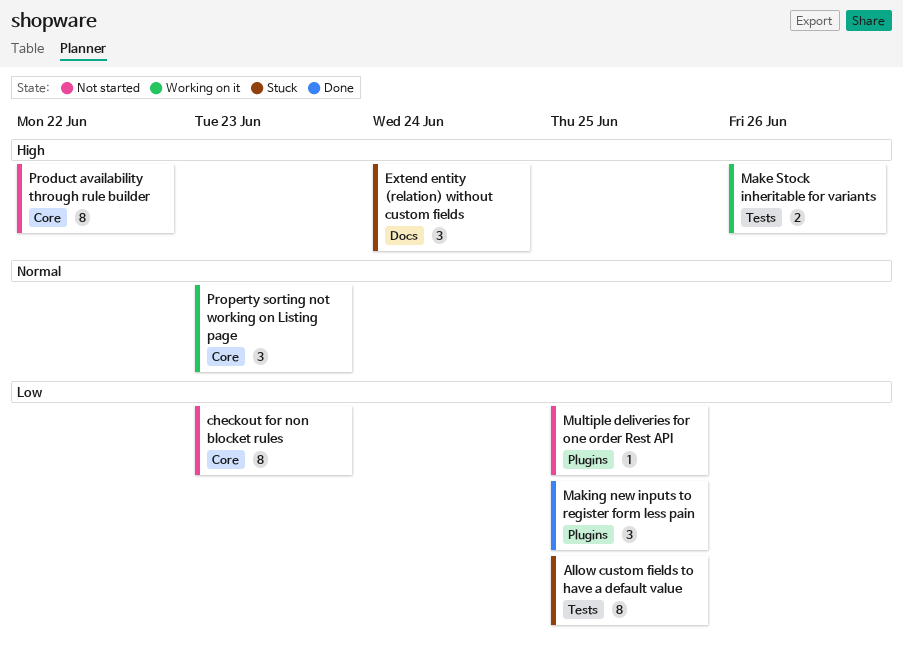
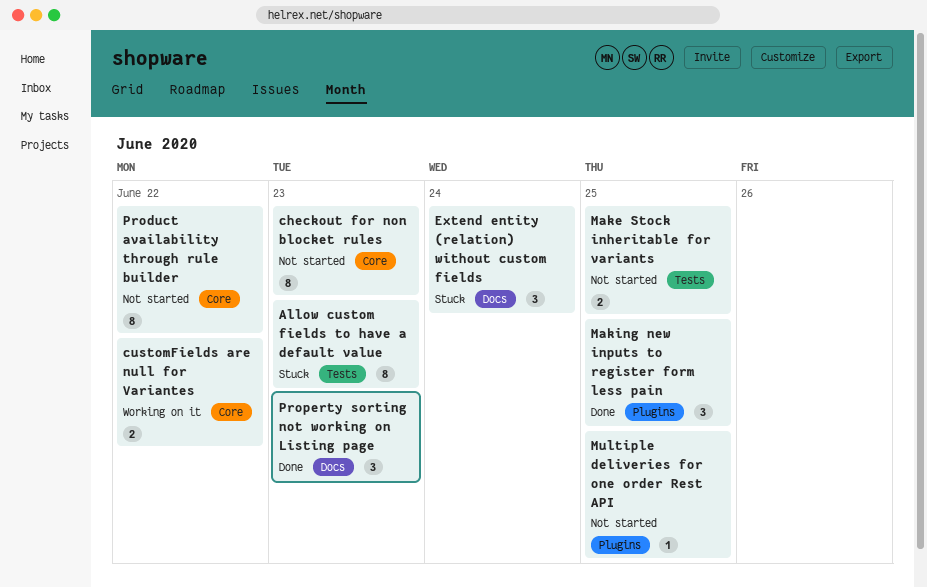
Allow custom fields to have a default value, due: Jun 25 -> Jun 23
customFields are null for Variantes: none -> present
Make Stock inheritable for variants, status: Working on it -> Not started
Make Stock inheritable for variants, due: Jun 26 -> Jun 25
Property sorting not working on Listing page, status: Working on it -> Done
Property sorting not working on Listing page, label: Core -> Docs

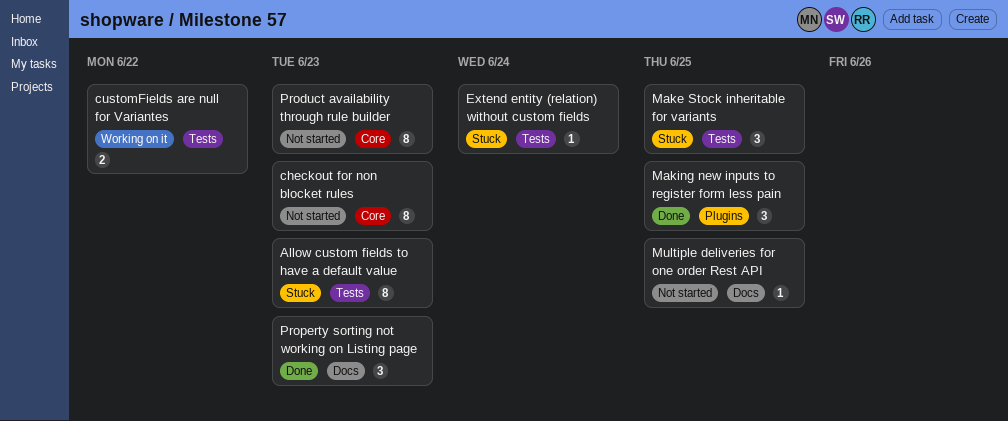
customFields are null for Variantes, label: Core -> Tests
Extend entity (relation) without custom fields, label: Docs -> Tests
Extend entity (relation) without custom fields, estimate: 3 -> 1
Make Stock inheritable for variants, status: Not started -> Stuck
Make Stock inheritable for variants, estimate: 2 -> 3
Multiple deliveries for one order Rest API, label: Plugins -> Docs
Product availability through rule builder, due: Jun 22 -> Jun 23

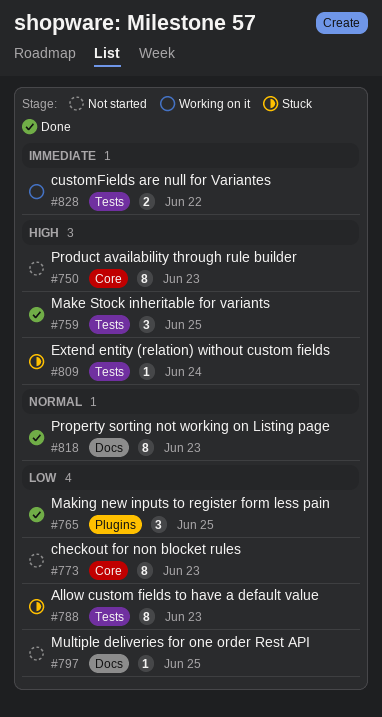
Make Stock inheritable for variants, status: Stuck -> Done
Property sorting not working on Listing page, estimate: 3 -> 8

